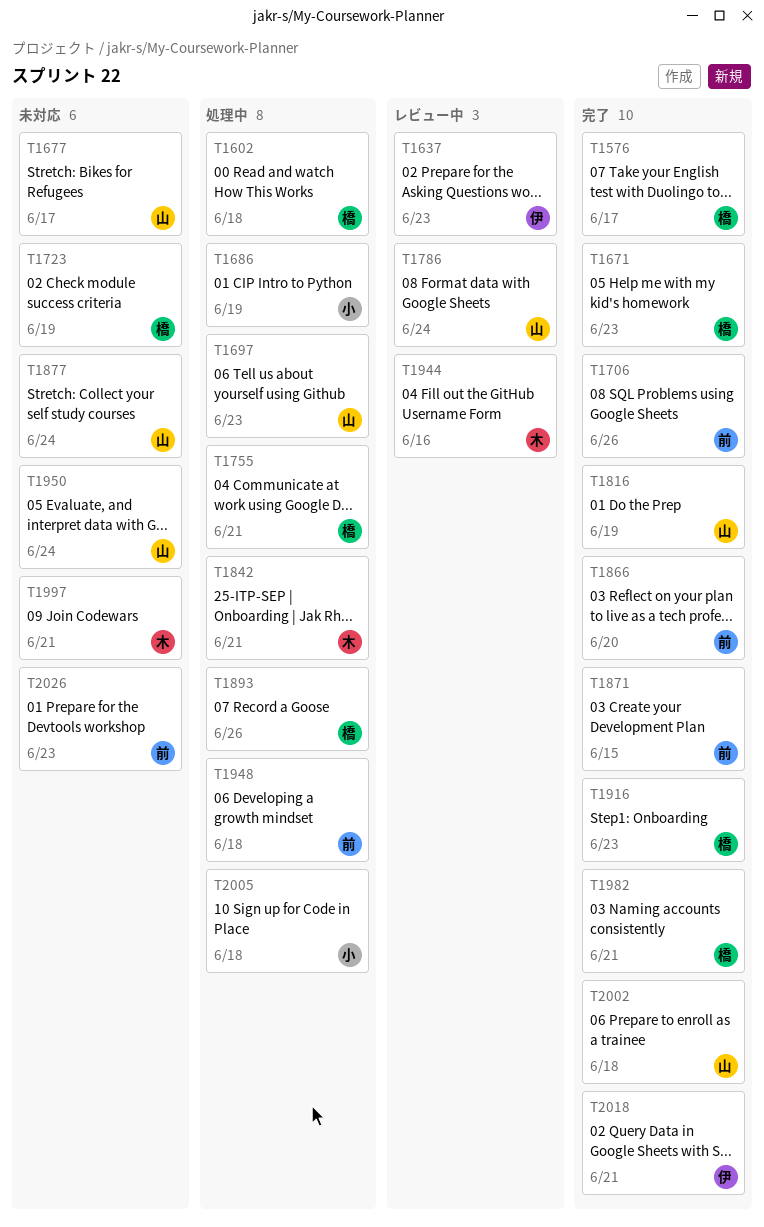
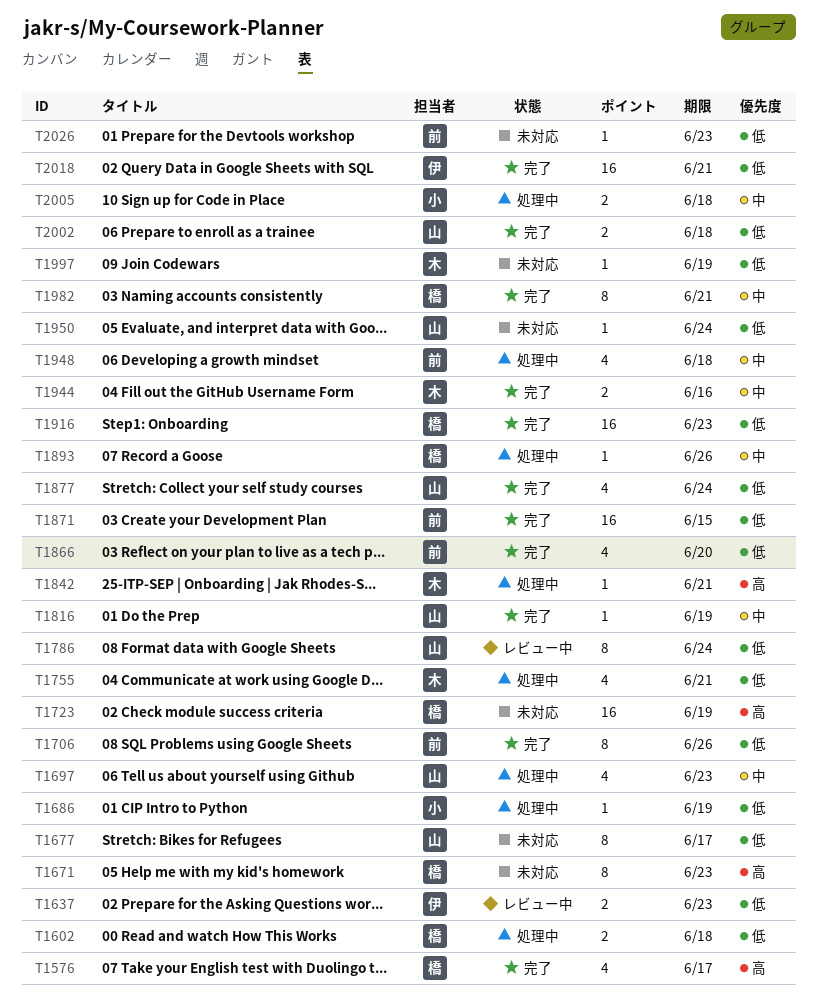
T1671, status: 完了 -> 未対応
T1755, owner: 橋 -> 木
T1877, status: 未対応 -> 完了
T1944, status: レビュー中 -> 完了
T1997, due: Jun 21 -> Jun 19

